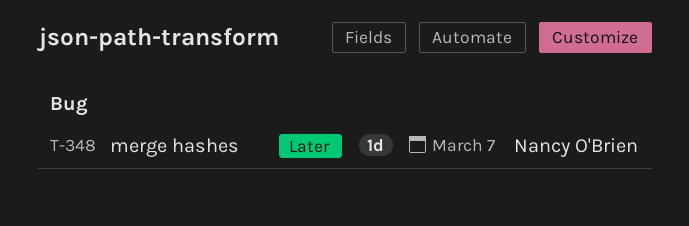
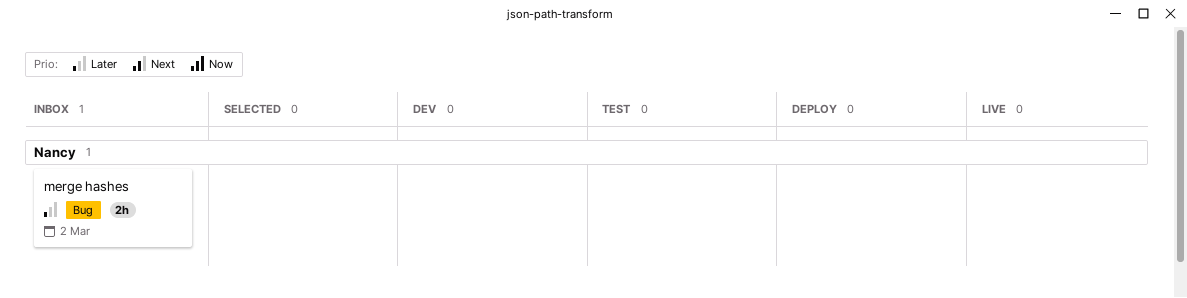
merge hashes, estimate: 1d -> 2h
merge hashes, due: Mar 7 -> Mar 2

